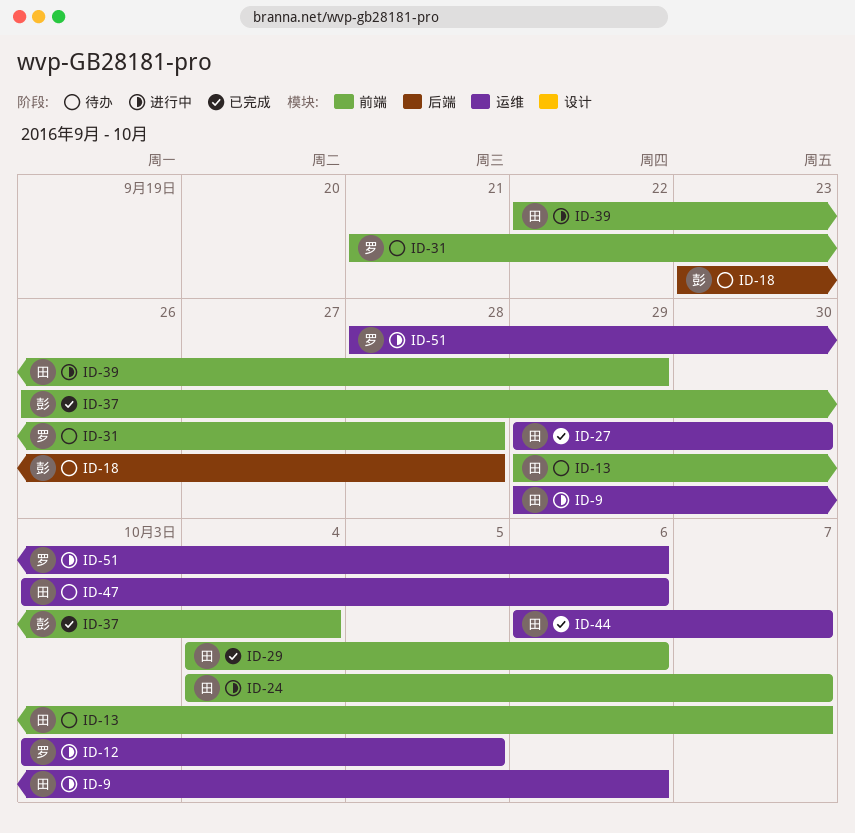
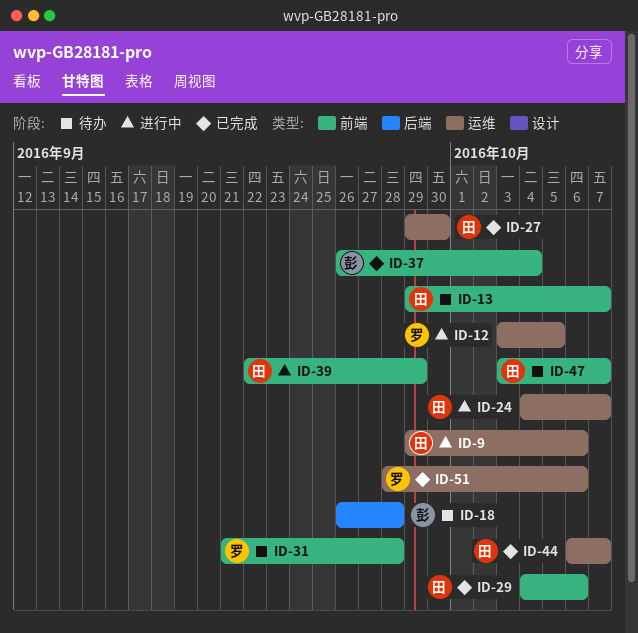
ID-18, start: Sep 23 -> Sep 26
ID-24, label: 前端 -> 运维
ID-47, label: 运维 -> 前端
ID-47, due: Oct 6 -> Oct 7
ID-51, status: 进行中 -> 已完成

